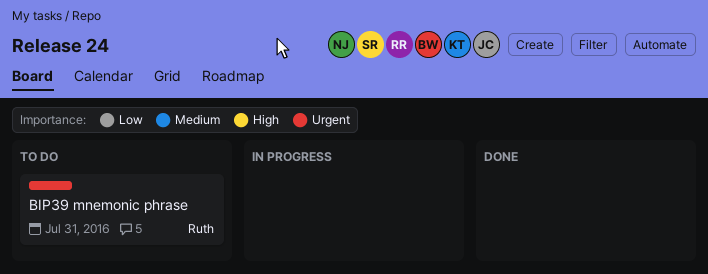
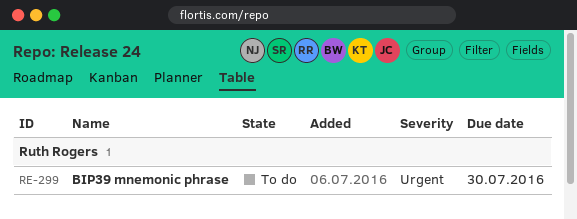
BIP39 mnemonic phrase, due: Jul 31 -> Jul 30

